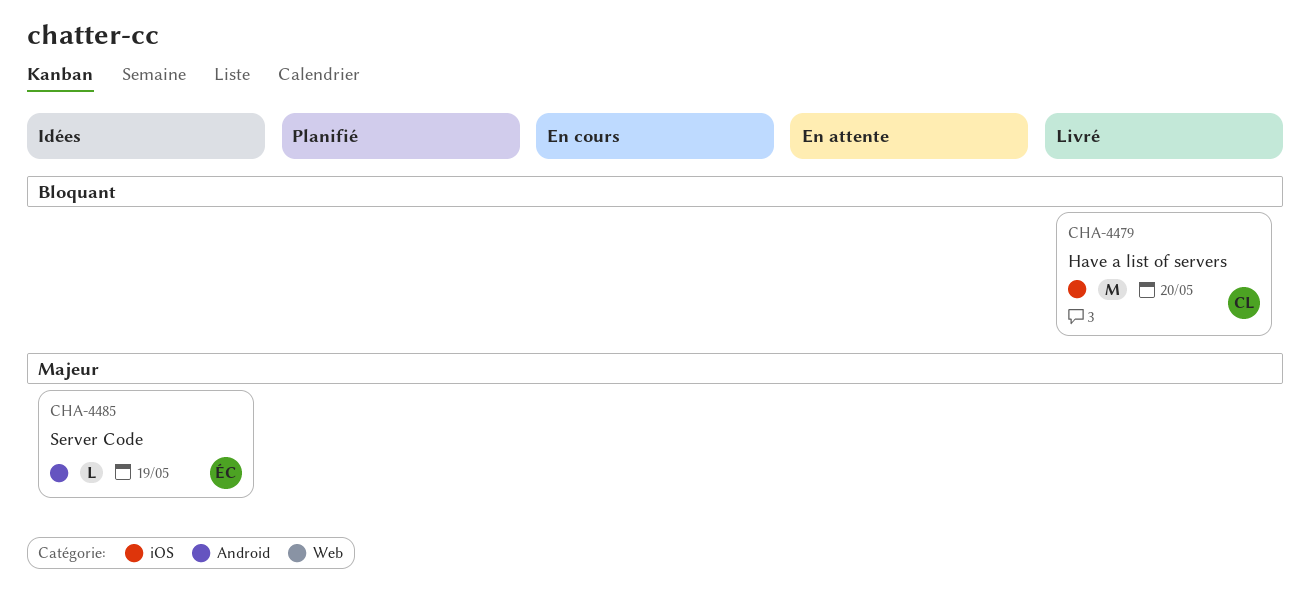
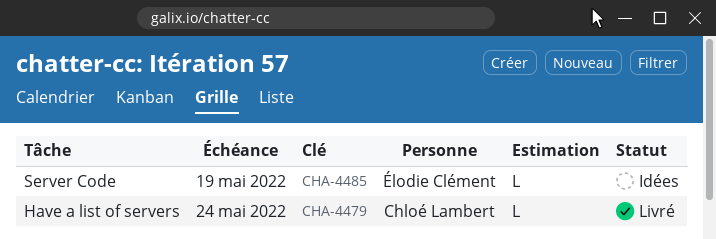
CHA-4479, estimate: M -> L
CHA-4479, due: May 20 -> May 24

